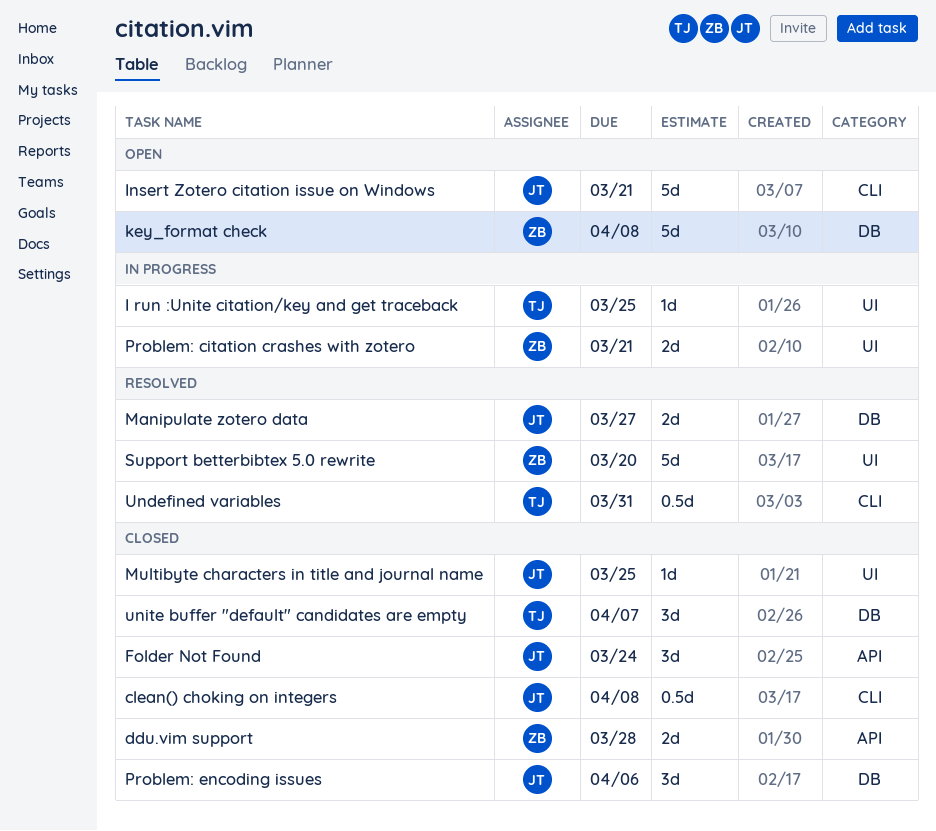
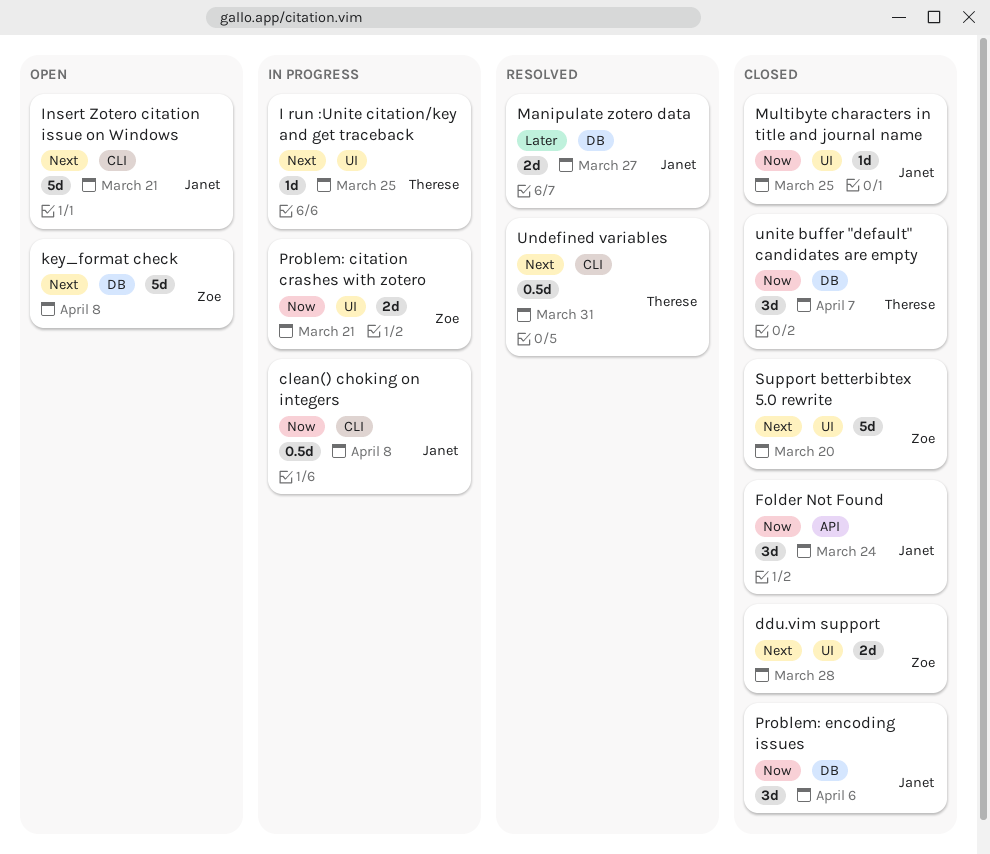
clean() choking on integers, status: Closed -> In progress
ddu.vim support, label: API -> UI
Support betterbibtex 5.0 rewrite, status: Resolved -> Closed

